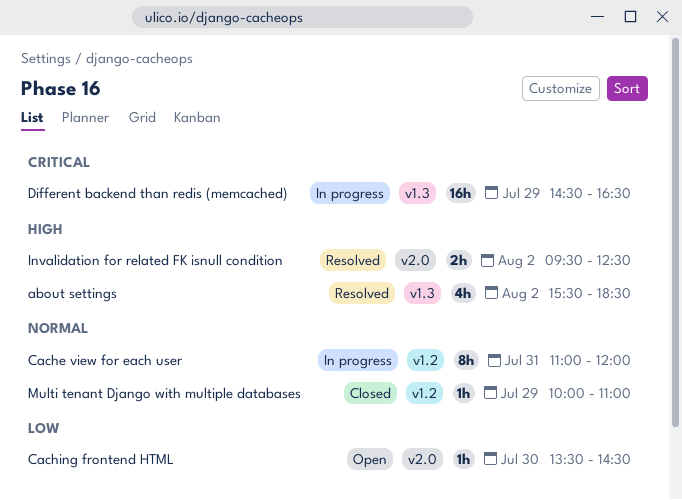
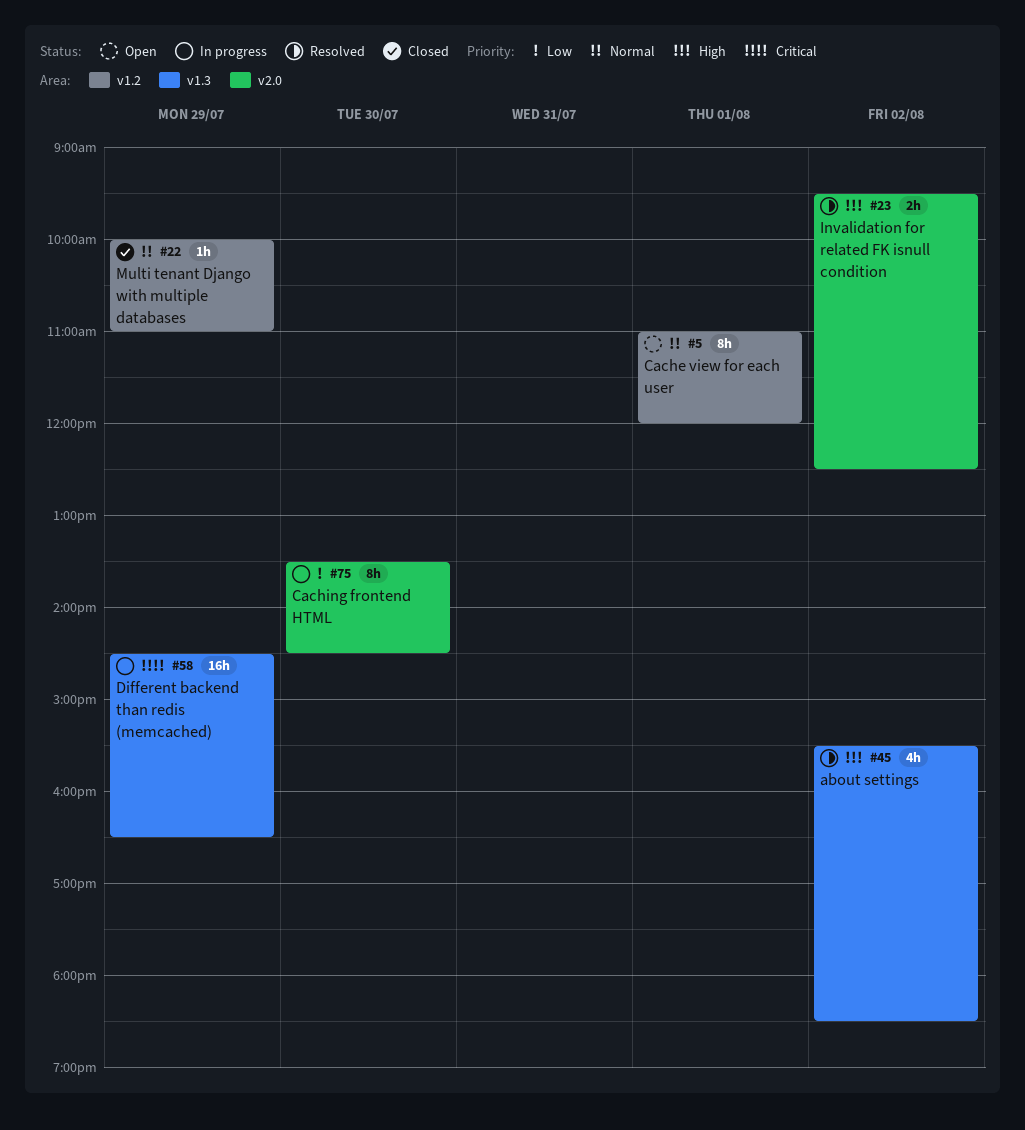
Cache view for each user, status: In progress -> Open
Cache view for each user, day: Jul 31 -> Aug 1
Caching frontend HTML, status: Open -> In progress
Caching frontend HTML, estimate: 1h -> 8h

